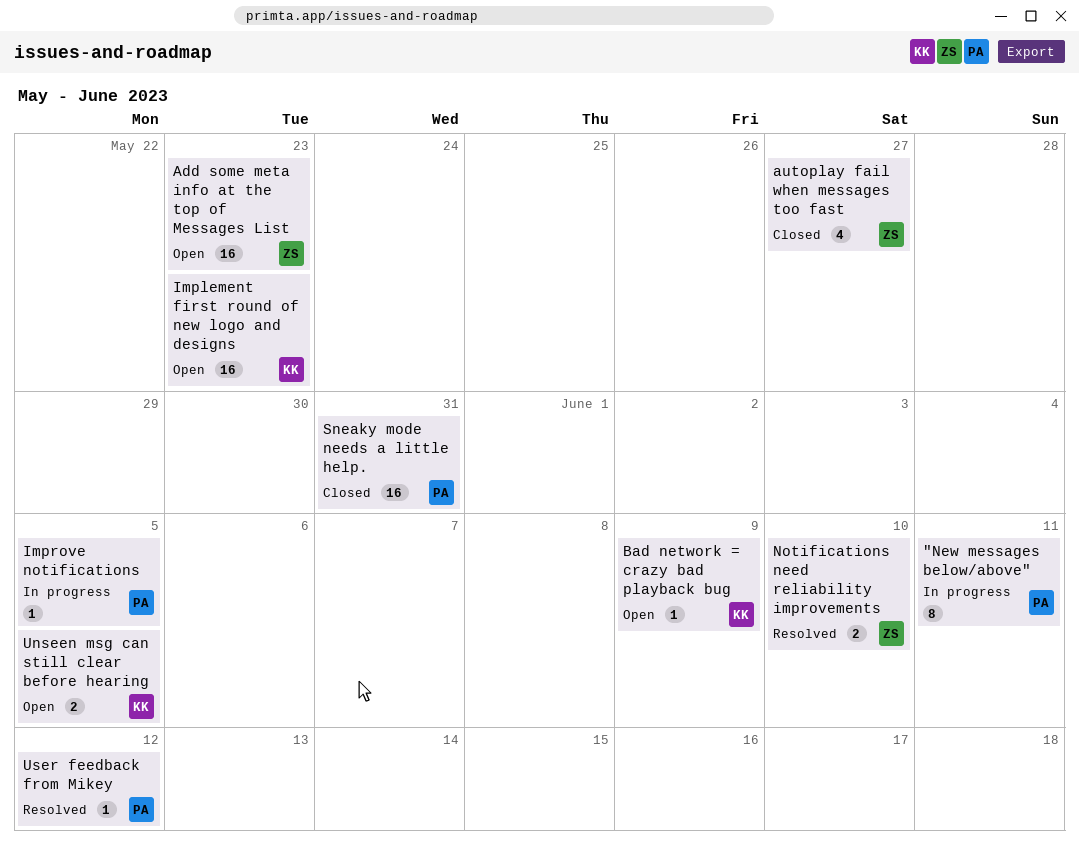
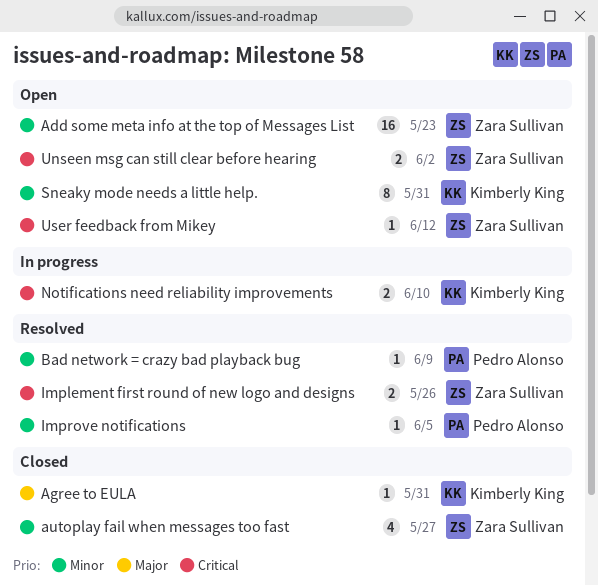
"New messages below/above": present -> none
Agree to EULA: none -> present
Bad network = crazy bad playback bug, status: Open -> Resolved
Bad network = crazy bad playback bug, owner: Kimberly King -> Pedro Alonso
Implement first round of new logo and designs, status: Open -> Resolved
Implement first round of new logo and designs, owner: Kimberly King -> Zara Sullivan
Implement first round of new logo and designs, estimate: 16 -> 2
Implement first round of new logo and designs, due: May 23 -> May 26
Improve notifications, status: In progress -> Resolved
Notifications need reliability improvements, status: Resolved -> In progress
Notifications need reliability improvements, owner: Zara Sullivan -> Kimberly King
Sneaky mode needs a little help., status: Closed -> Open
Sneaky mode needs a little help., owner: Pedro Alonso -> Kimberly King
Sneaky mode needs a little help., estimate: 16 -> 8
Unseen msg can still clear before hearing, owner: Kimberly King -> Zara Sullivan
Unseen msg can still clear before hearing, due: Jun 5 -> Jun 2
User feedback from Mikey, status: Resolved -> Open
User feedback from Mikey, owner: Pedro Alonso -> Zara Sullivan

